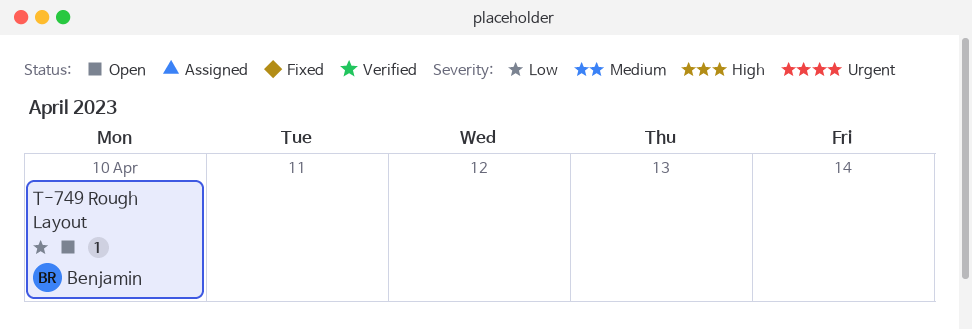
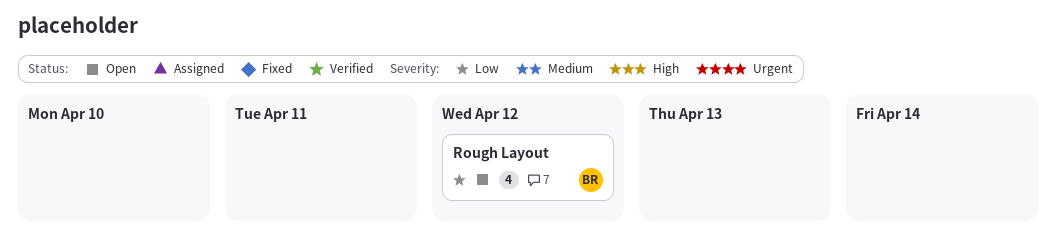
Rough Layout, estimate: 1 -> 4
Rough Layout, due: Apr 10 -> Apr 12

